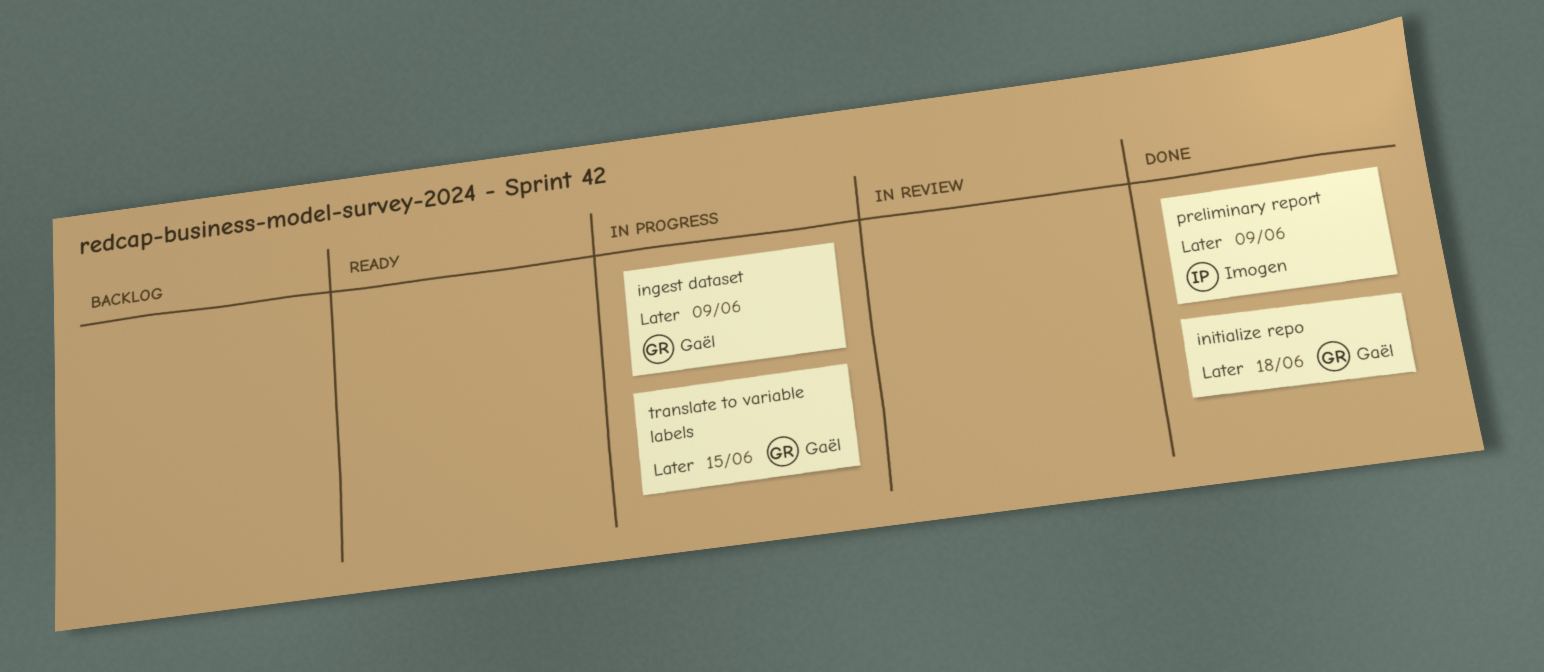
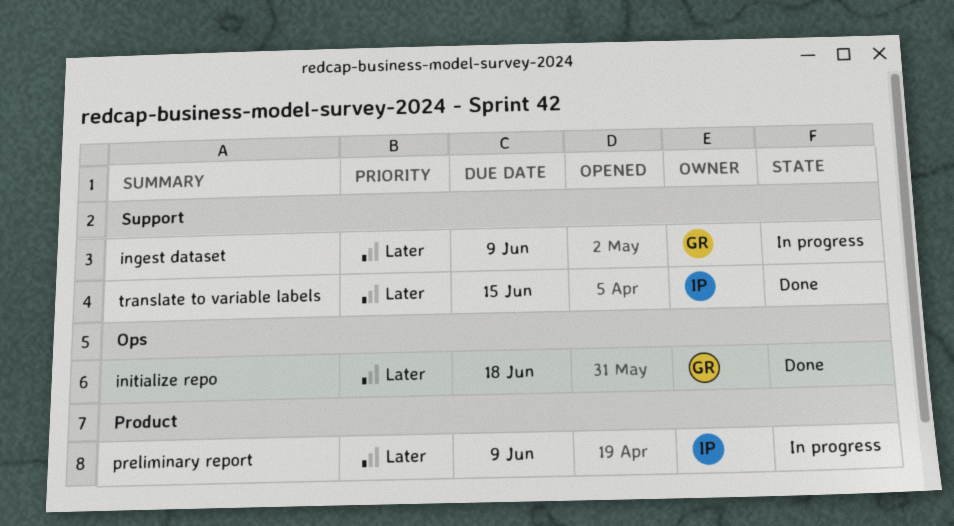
preliminary report, status: Done -> In progress
translate to variable labels, status: In progress -> Done
translate to variable labels, owner: Gaël -> Imogen

